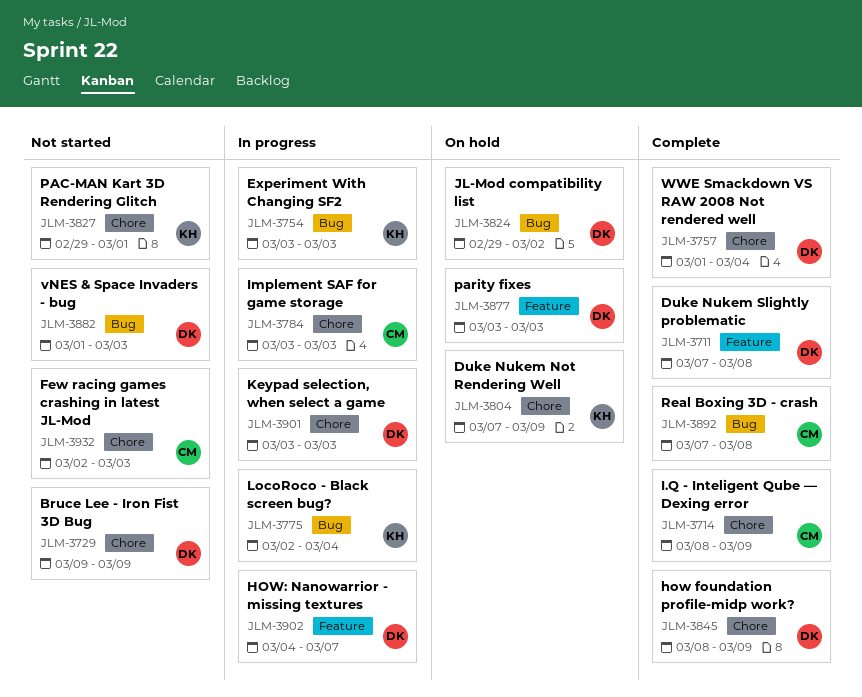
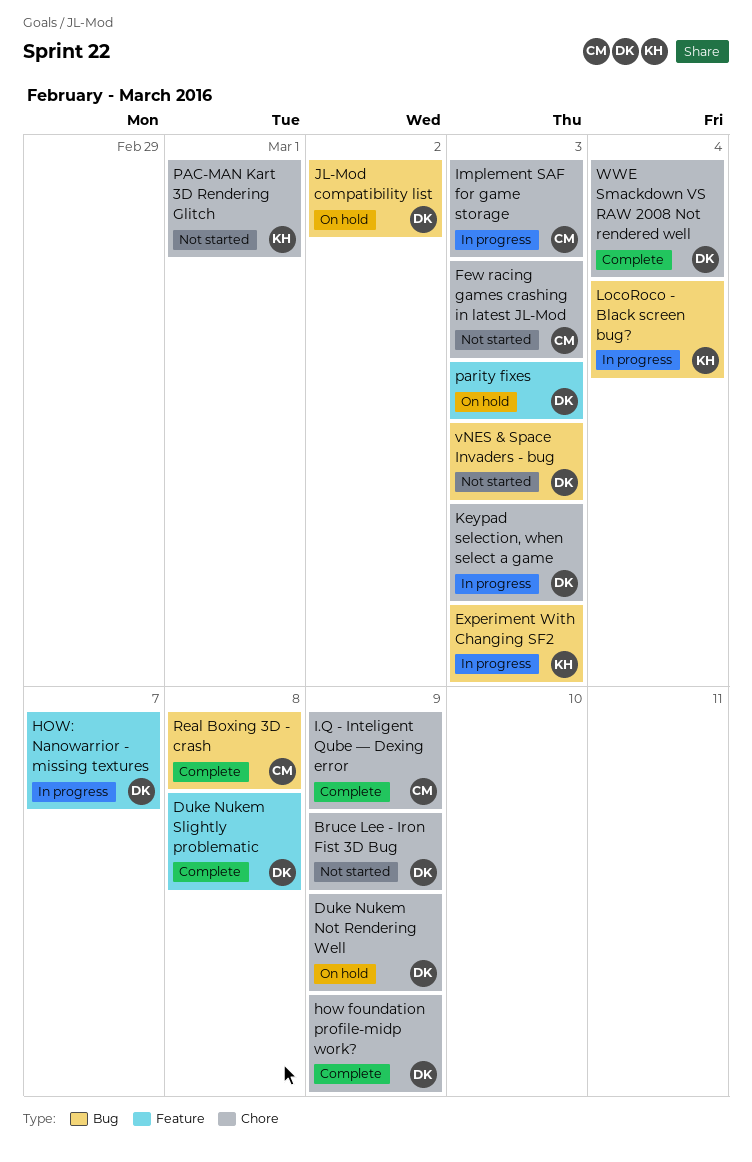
Duke Nukem Not Rendering Well, owner: KH -> DK

